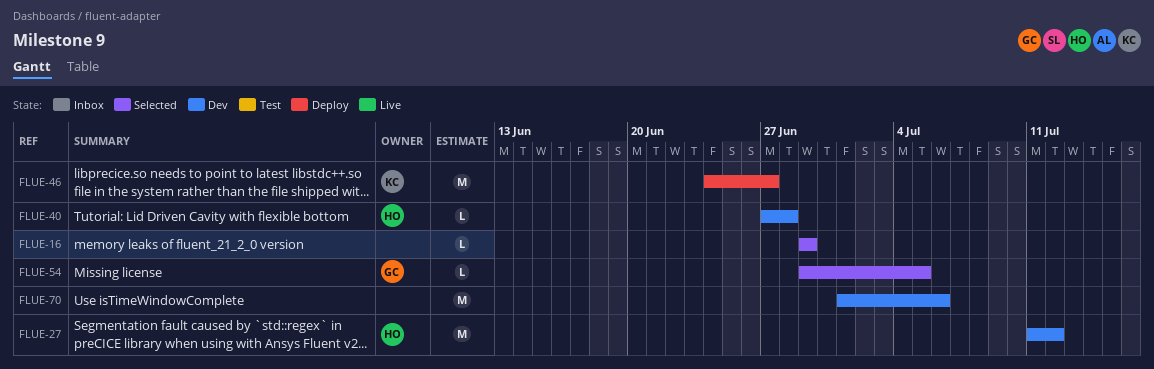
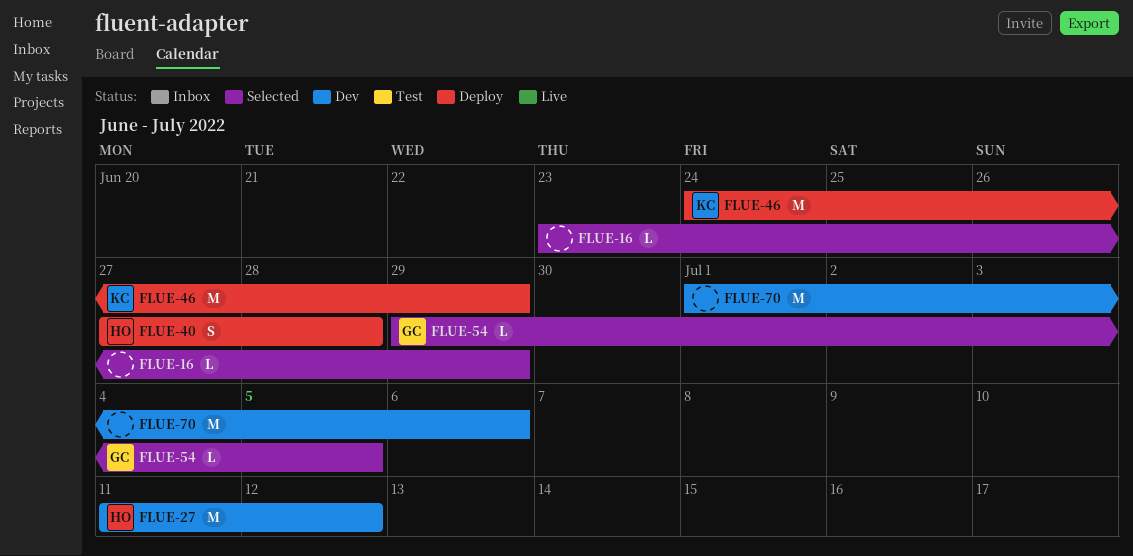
FLUE-16, start: Jun 29 -> Jun 23
FLUE-40, status: Dev -> Deploy
FLUE-40, estimate: L -> S
FLUE-46, due: Jun 27 -> Jun 29

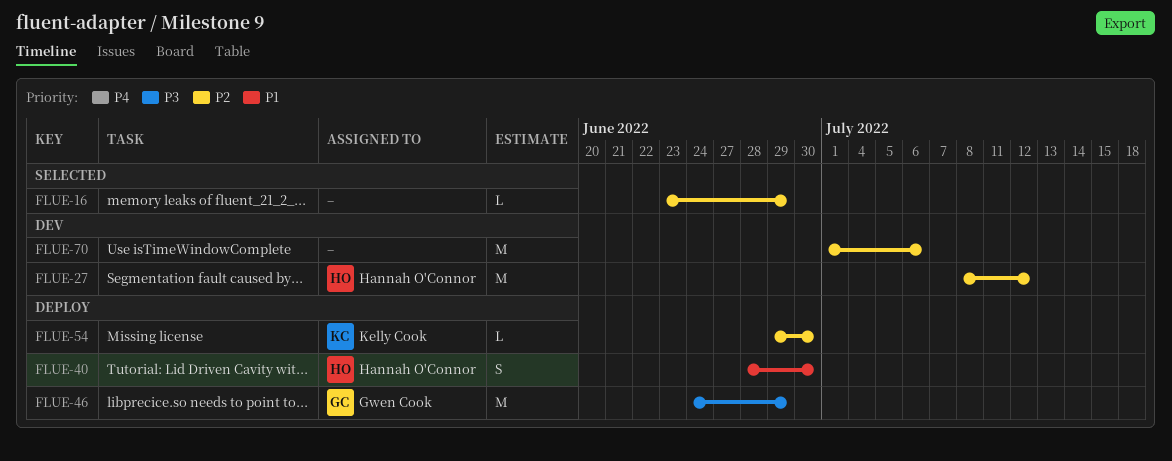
FLUE-27, start: Jul 11 -> Jul 8
FLUE-40, start: Jun 27 -> Jun 28
FLUE-40, due: Jun 28 -> Jun 30
FLUE-46, owner: Kelly Cook -> Gwen Cook
FLUE-54, status: Selected -> Deploy
FLUE-54, owner: Gwen Cook -> Kelly Cook
FLUE-54, due: Jul 5 -> Jun 30

